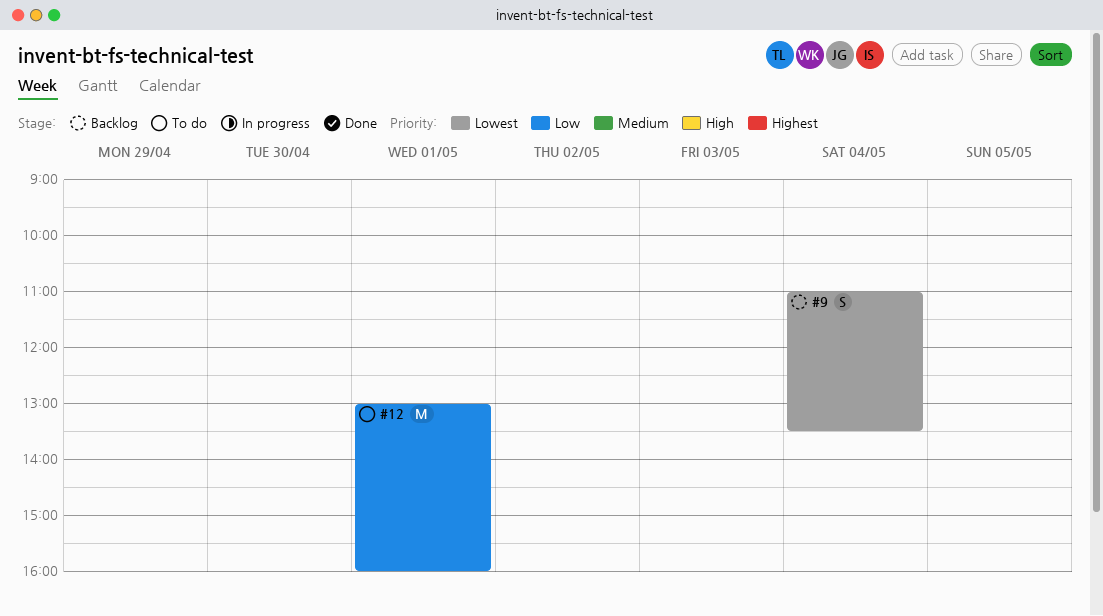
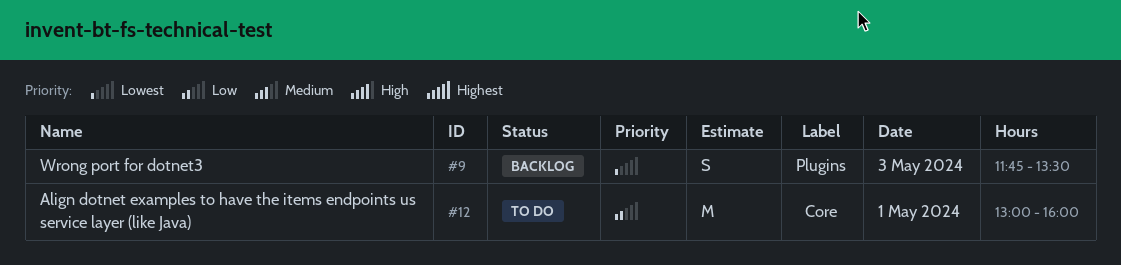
#9, day: May 4 -> May 3
#9, begins: 11:00 -> 11:45

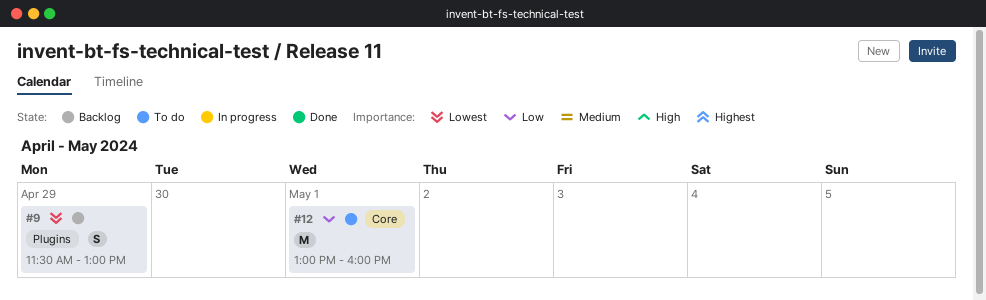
#9, day: May 3 -> Apr 29
#9, begins: 11:45 -> 11:30
#9, ends: 13:30 -> 13:00

